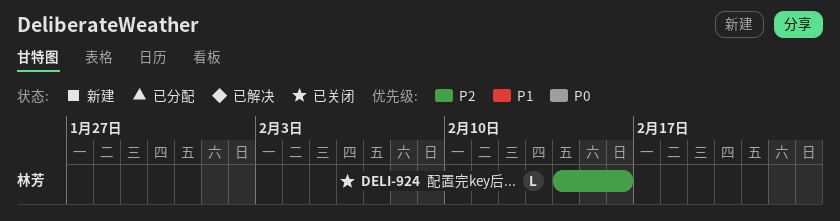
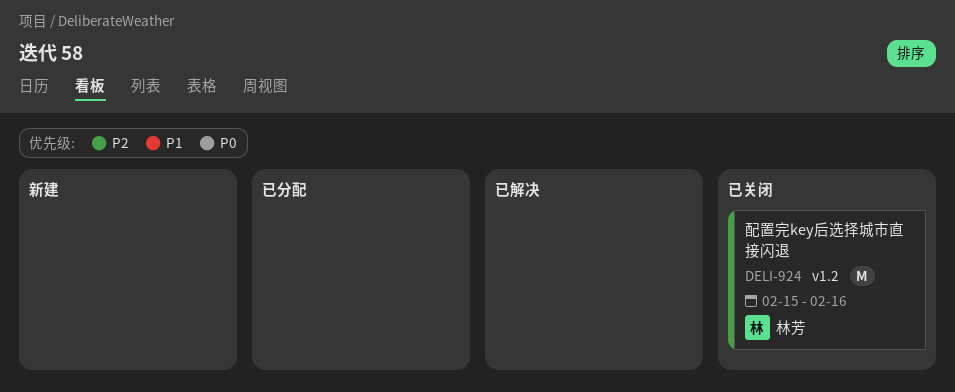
DELI-924, estimate: L -> M
DELI-924, start: Feb 14 -> Feb 15

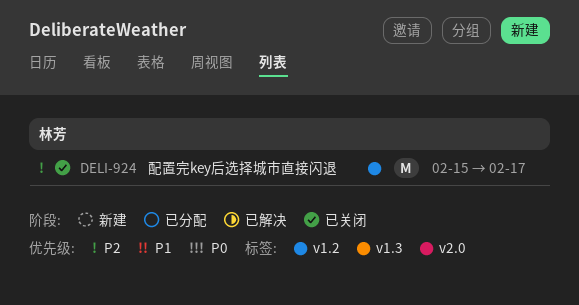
DELI-924, due: Feb 16 -> Feb 17

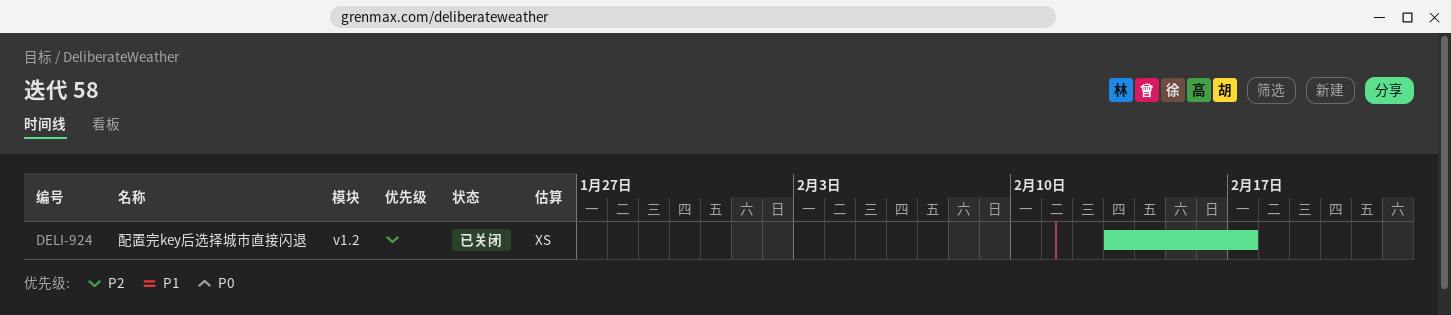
DELI-924, estimate: M -> XS
DELI-924, start: Feb 15 -> Feb 13

